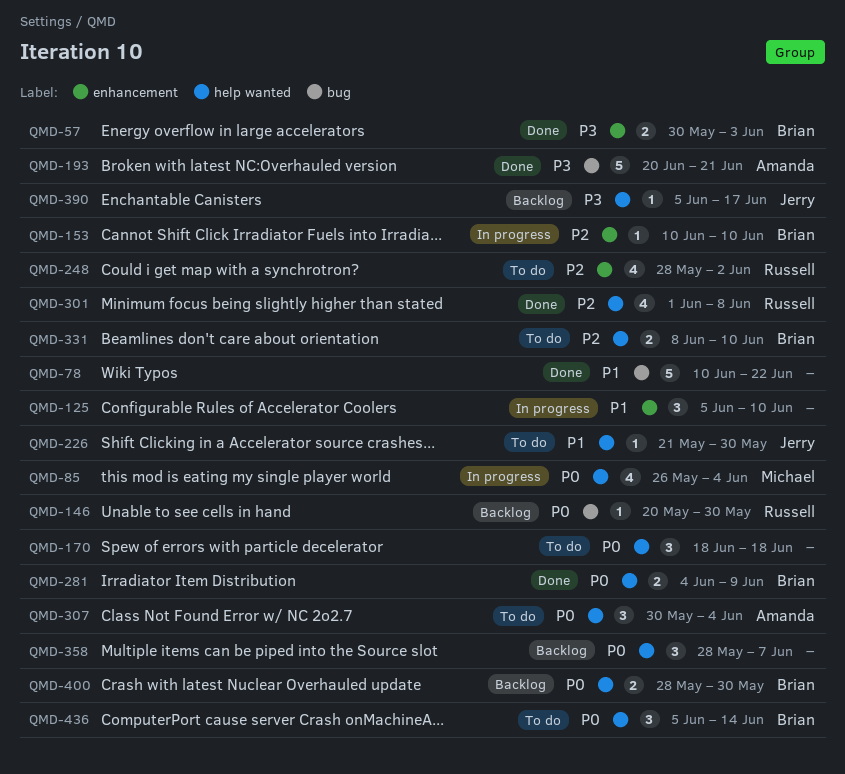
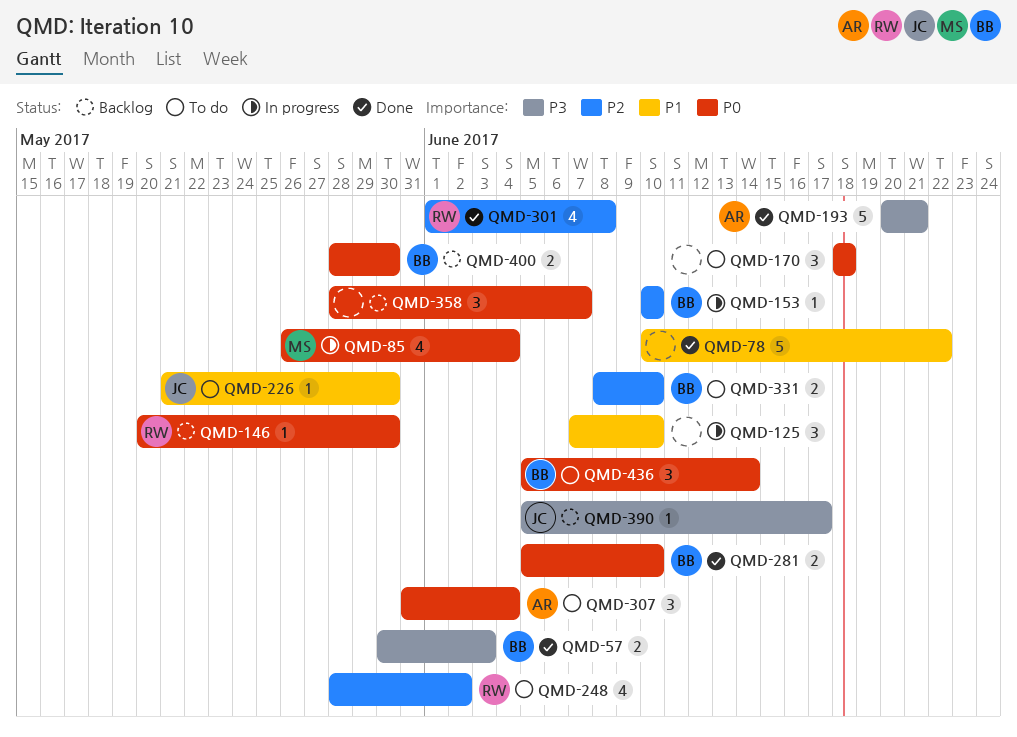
QMD-125, start: Jun 5 -> Jun 7
QMD-281, start: Jun 4 -> Jun 5
QMD-281, due: Jun 9 -> Jun 10
QMD-307, start: May 30 -> May 31

